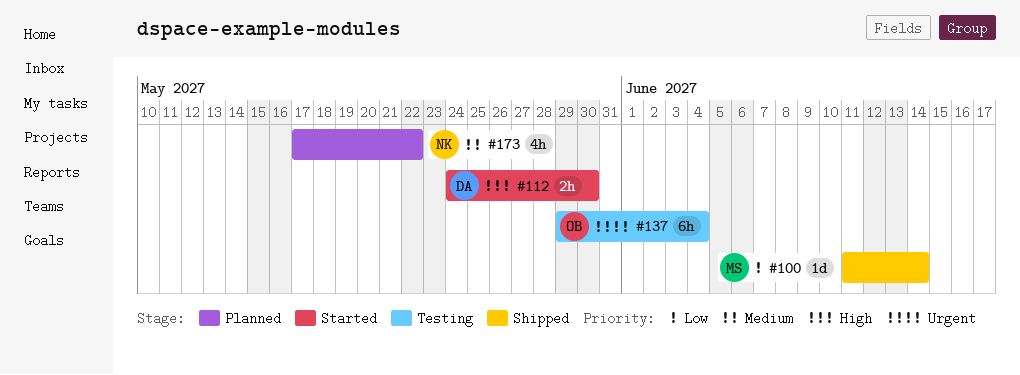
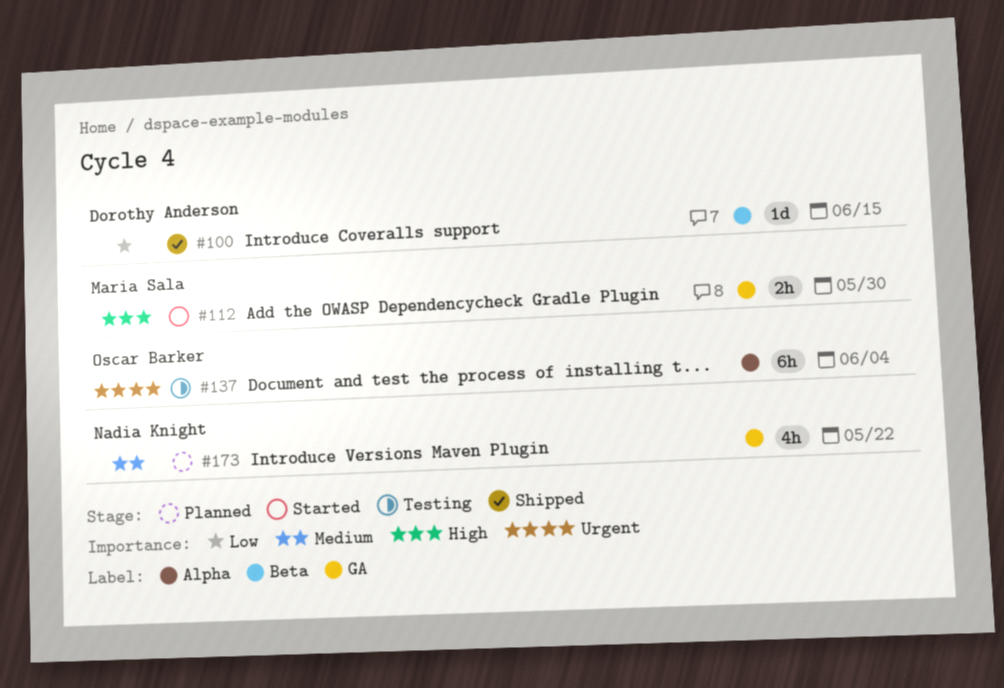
#100, owner: Maria Sala -> Dorothy Anderson
#100, due: Jun 14 -> Jun 15
#112, owner: Dorothy Anderson -> Maria Sala

